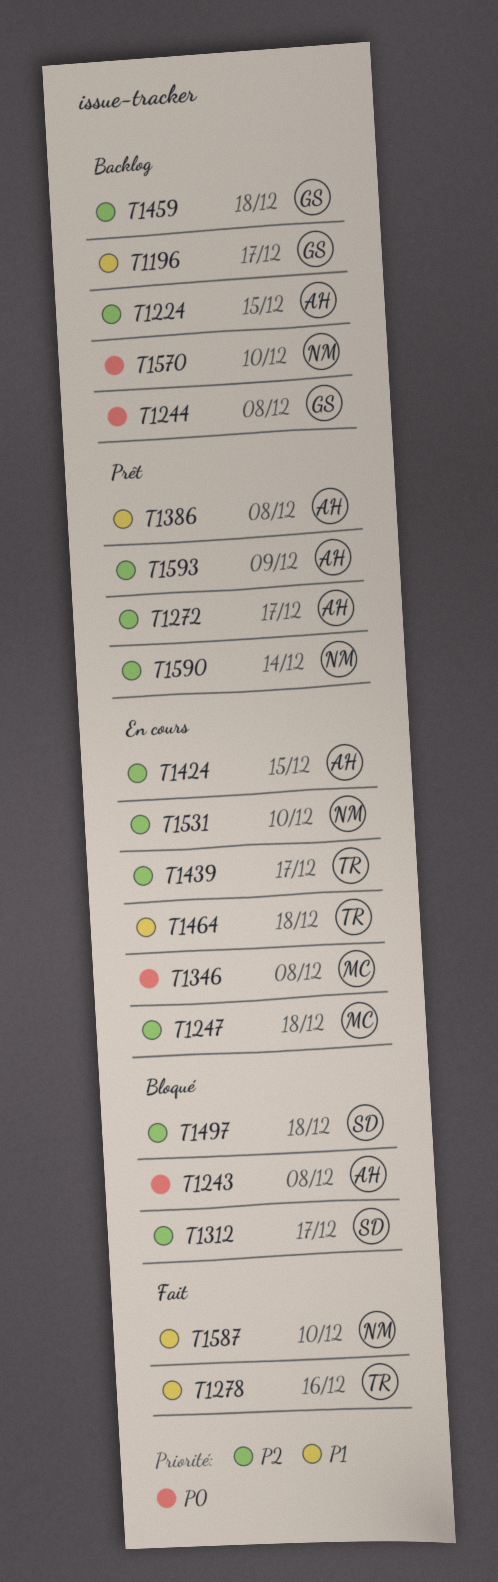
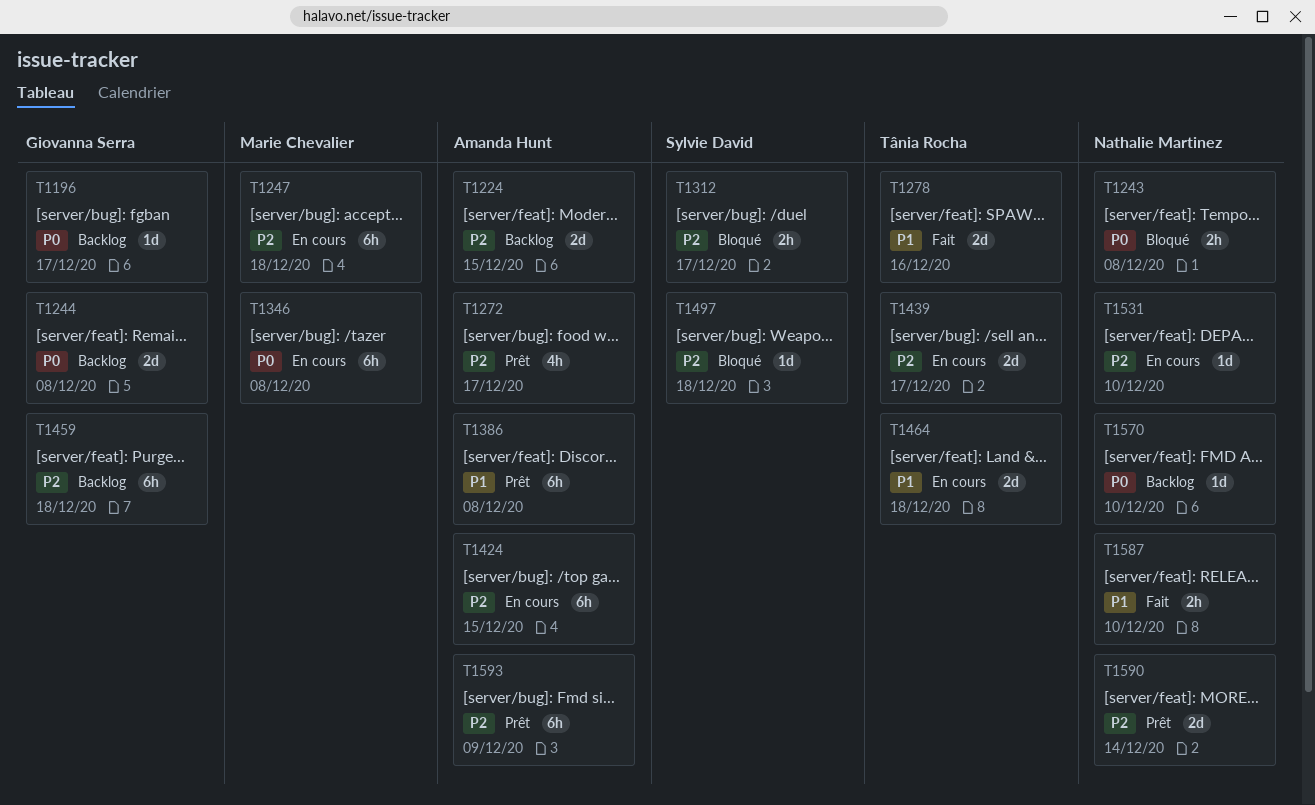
T1196, priority: P1 -> P0
T1243, owner: Amanda Hunt -> Nathalie Martinez

